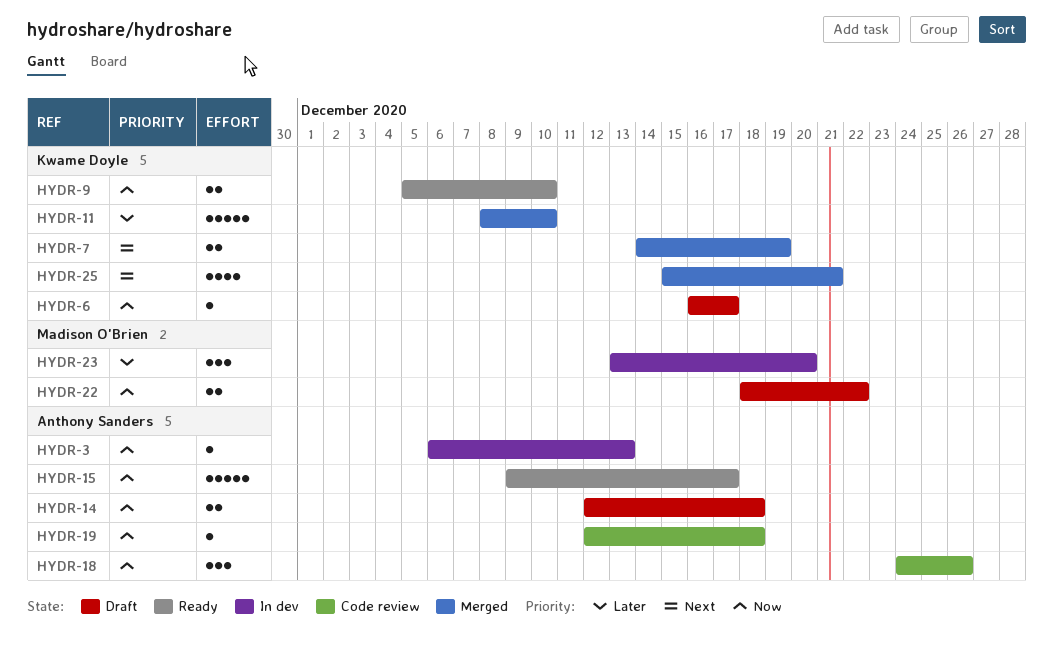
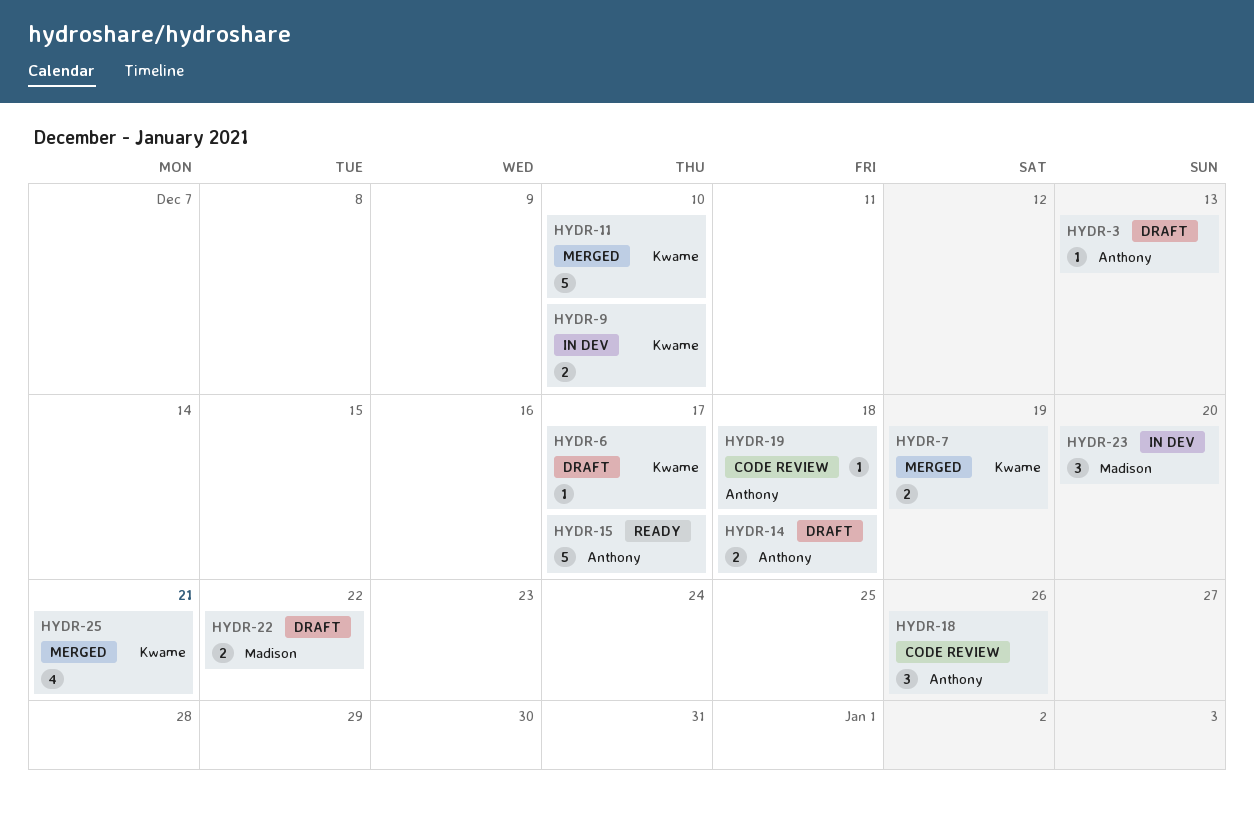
HYDR-3, status: In dev -> Draft
HYDR-9, status: Ready -> In dev

